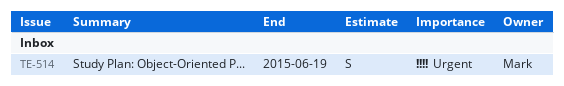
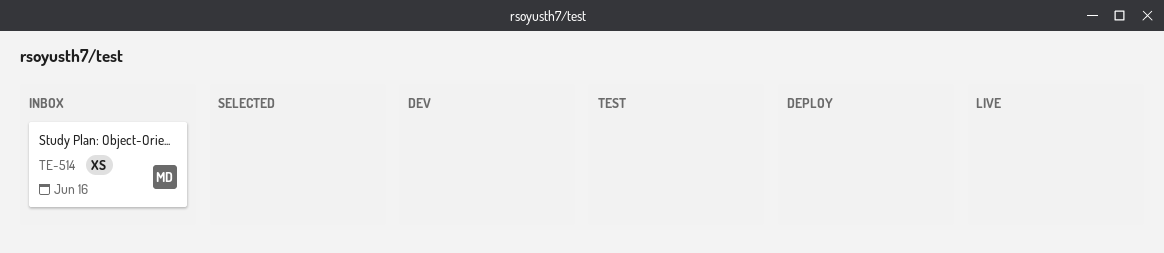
TE-514, estimate: S -> XS
TE-514, due: Jun 19 -> Jun 16

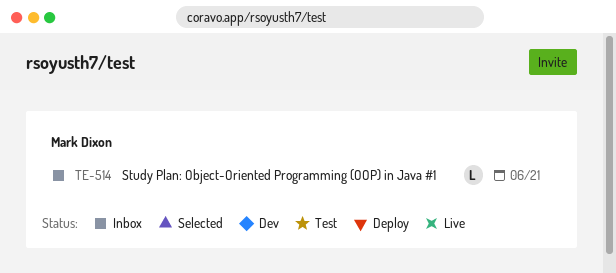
TE-514, estimate: XS -> L
TE-514, due: Jun 16 -> Jun 21

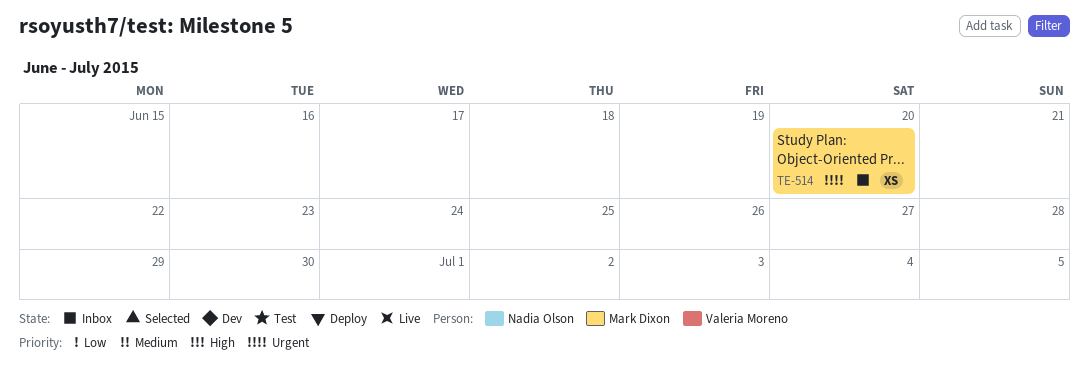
TE-514, estimate: L -> XS
TE-514, due: Jun 21 -> Jun 20

